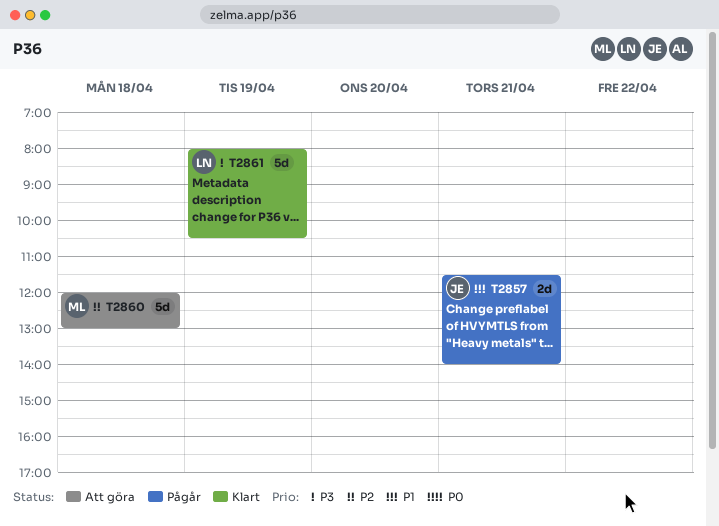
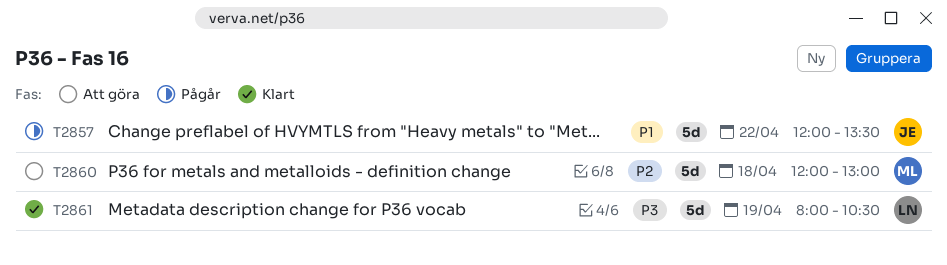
T2857, estimate: 2d -> 5d
T2857, day: Apr 21 -> Apr 22
T2857, begins: 11:30 -> 12:00
T2857, ends: 14:00 -> 13:30

